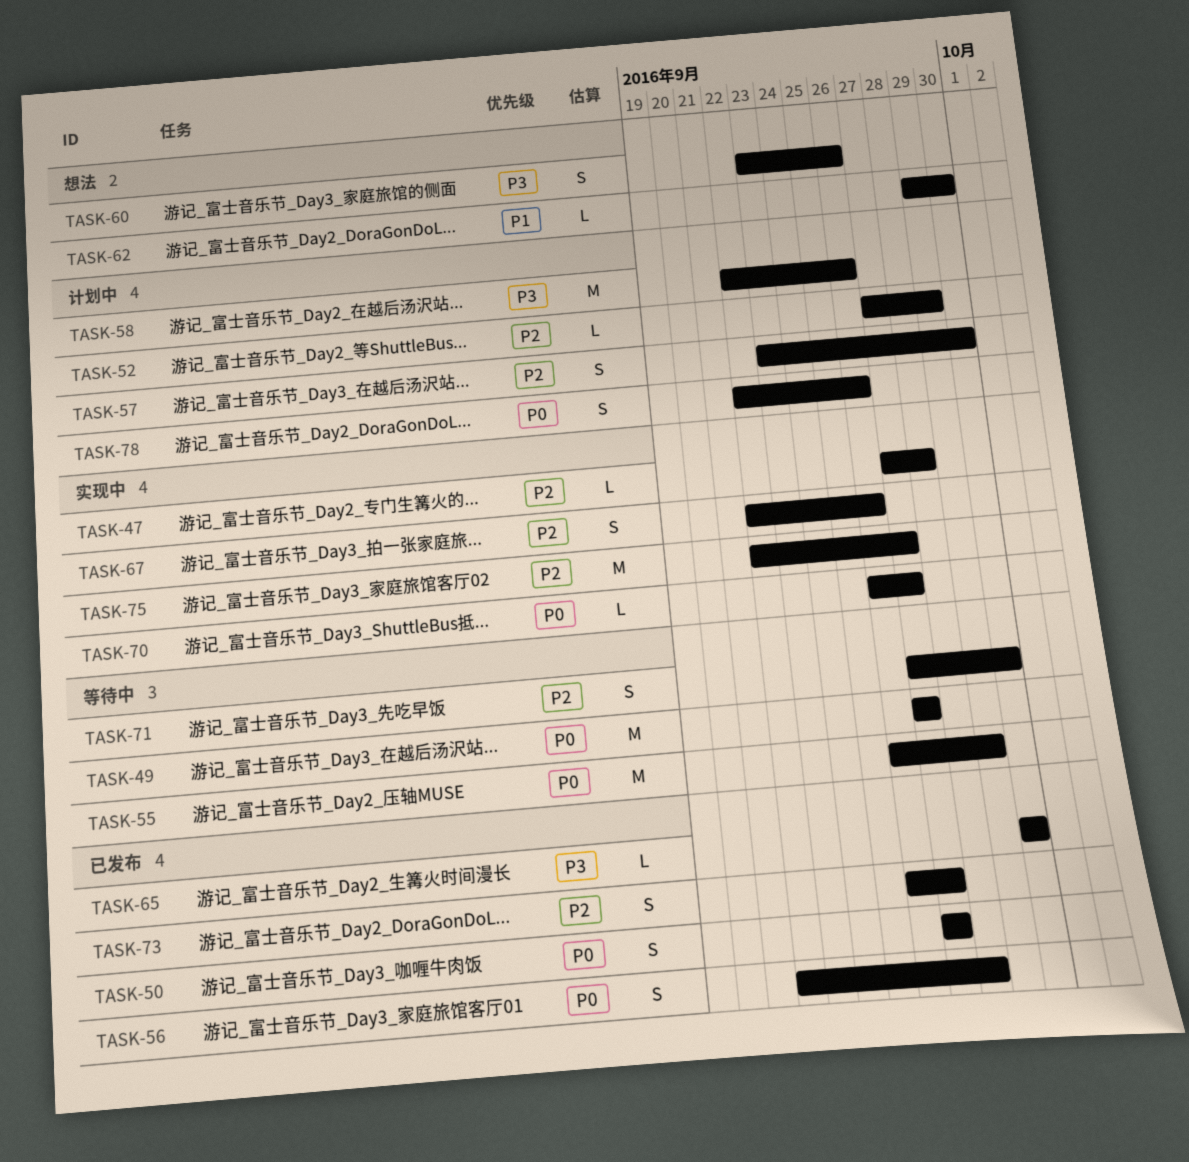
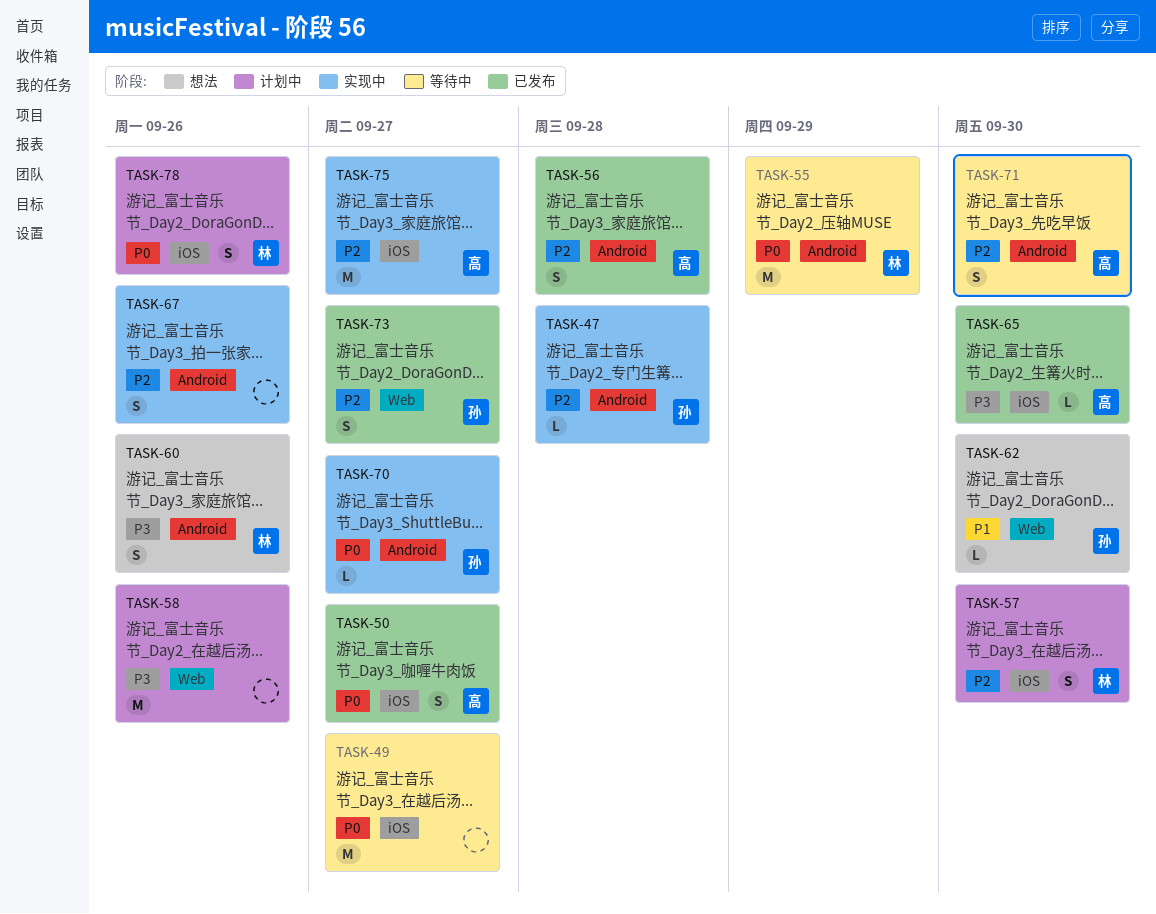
TASK-52: present -> none
TASK-56, priority: P0 -> P2

